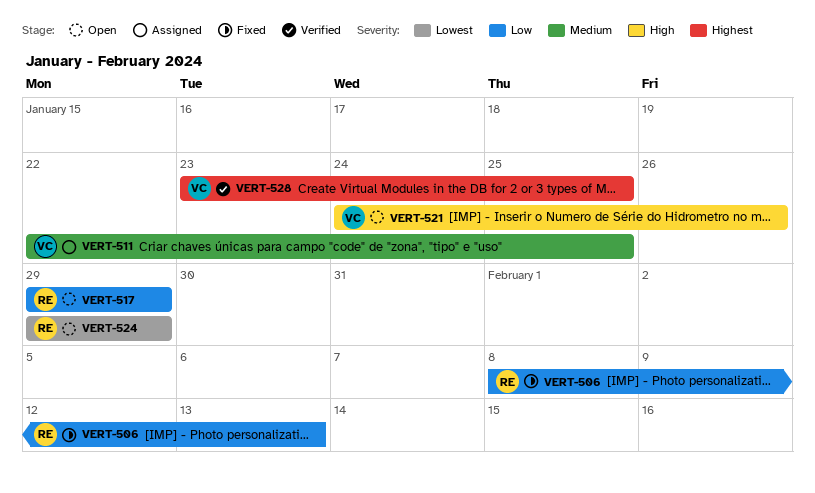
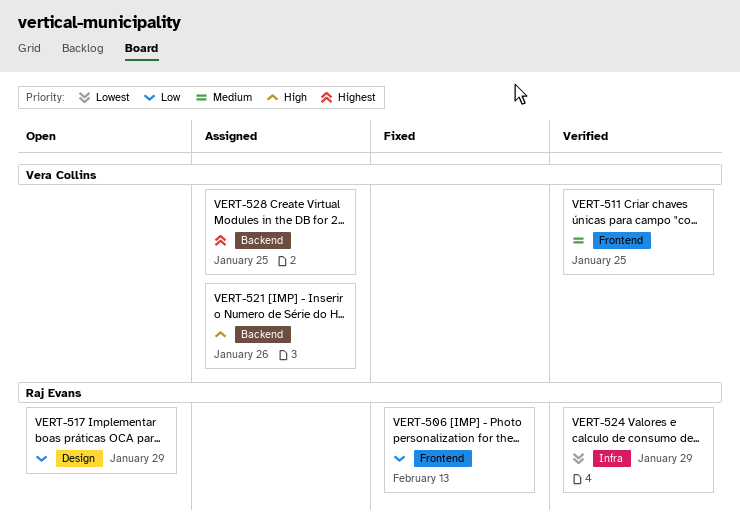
VERT-511, status: Assigned -> Verified
VERT-521, status: Open -> Assigned
VERT-524, status: Open -> Verified
VERT-528, status: Verified -> Assigned

